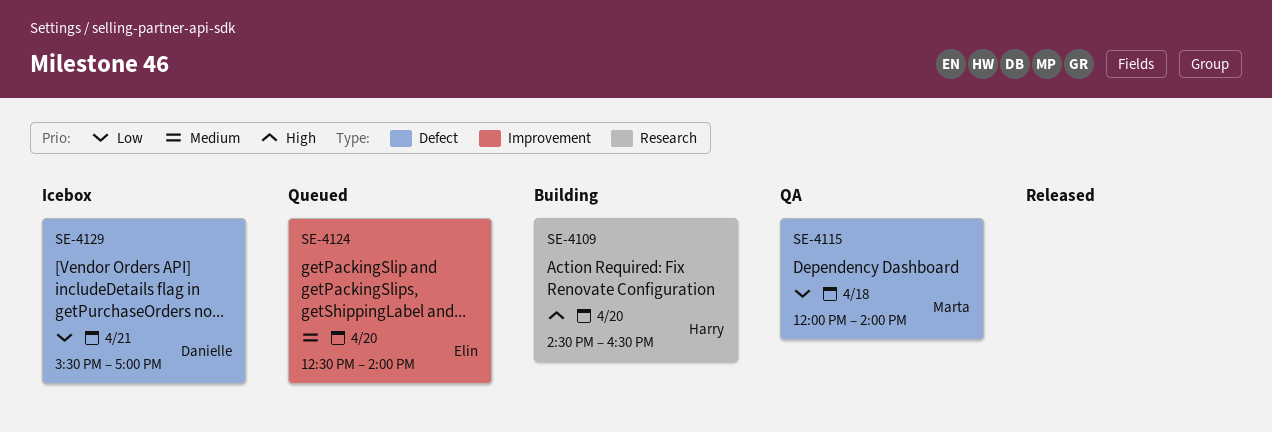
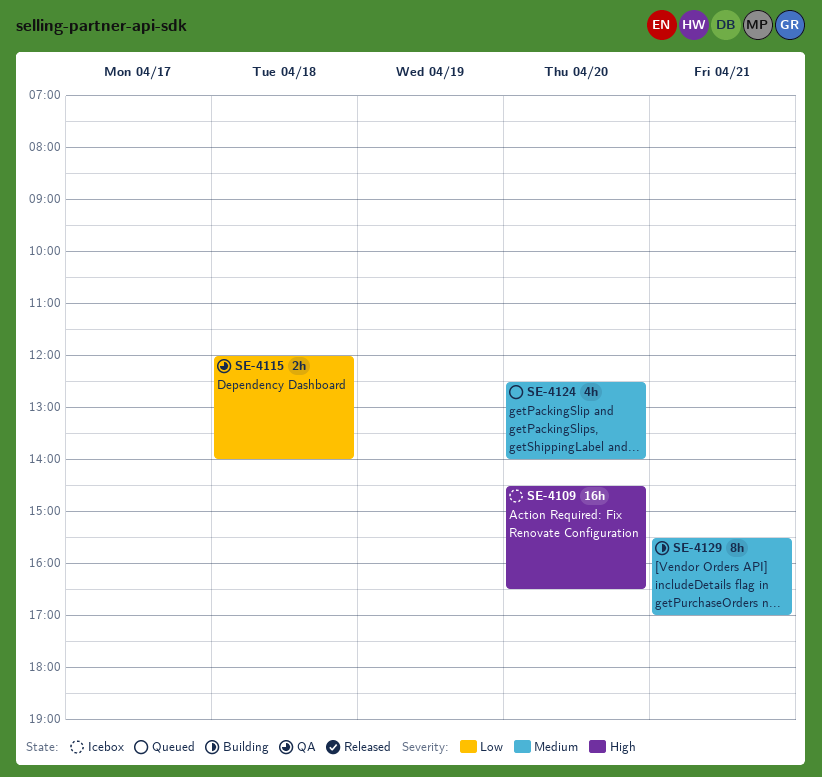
SE-4109, status: Building -> Icebox
SE-4129, status: Icebox -> Building
SE-4129, priority: Low -> Medium

